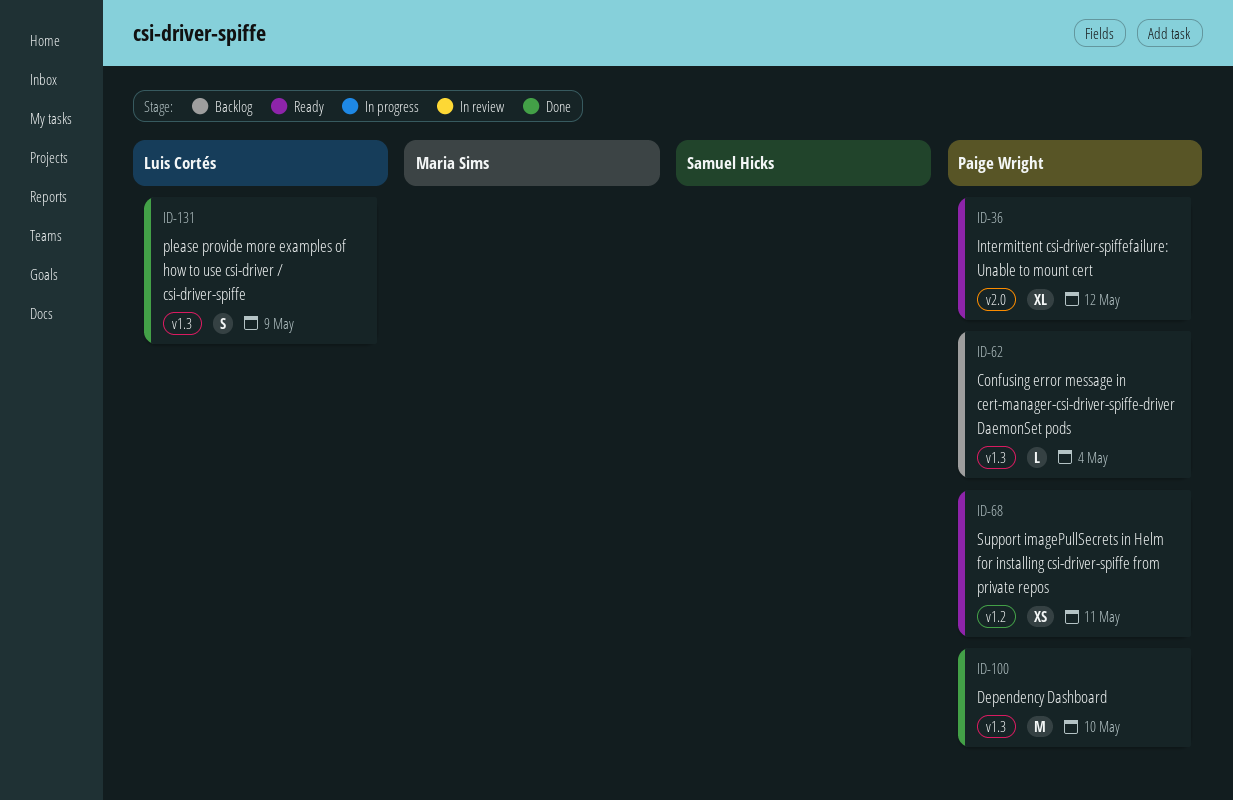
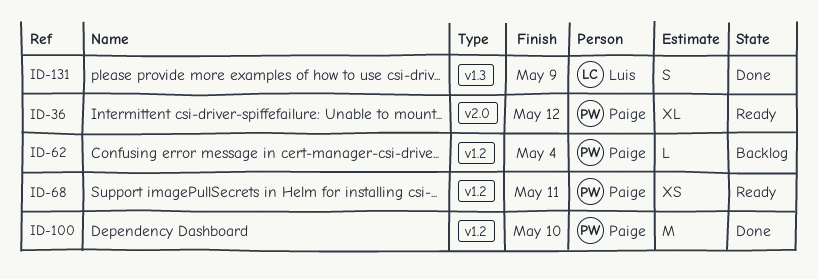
ID-62, label: v1.3 -> v1.2
ID-100, label: v1.3 -> v1.2

